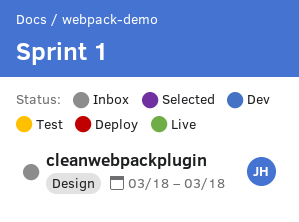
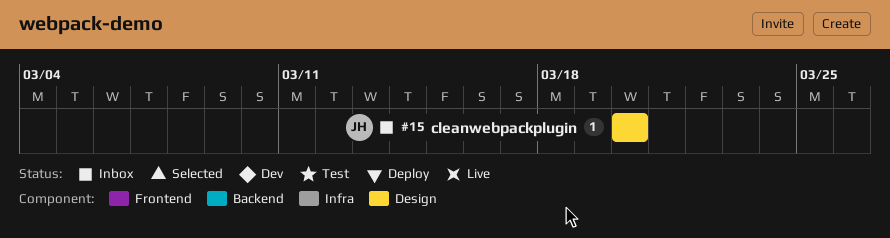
cleanwebpackplugin, start: Mar 18 -> Mar 20
cleanwebpackplugin, due: Mar 18 -> Mar 20

